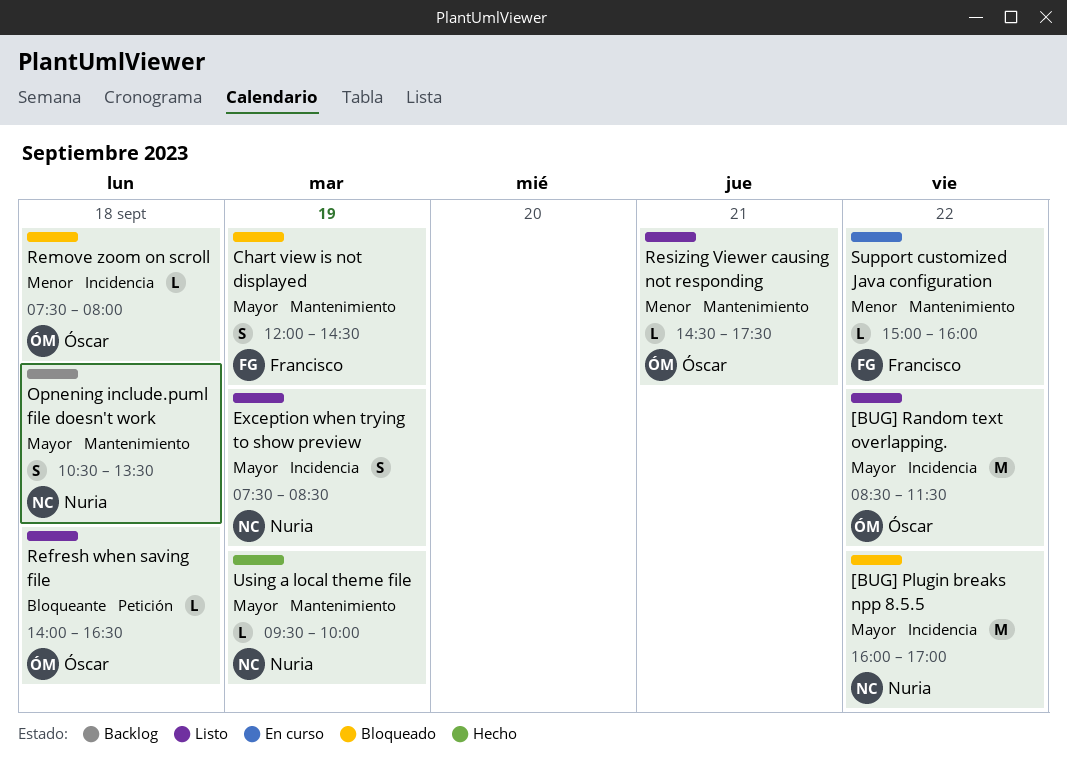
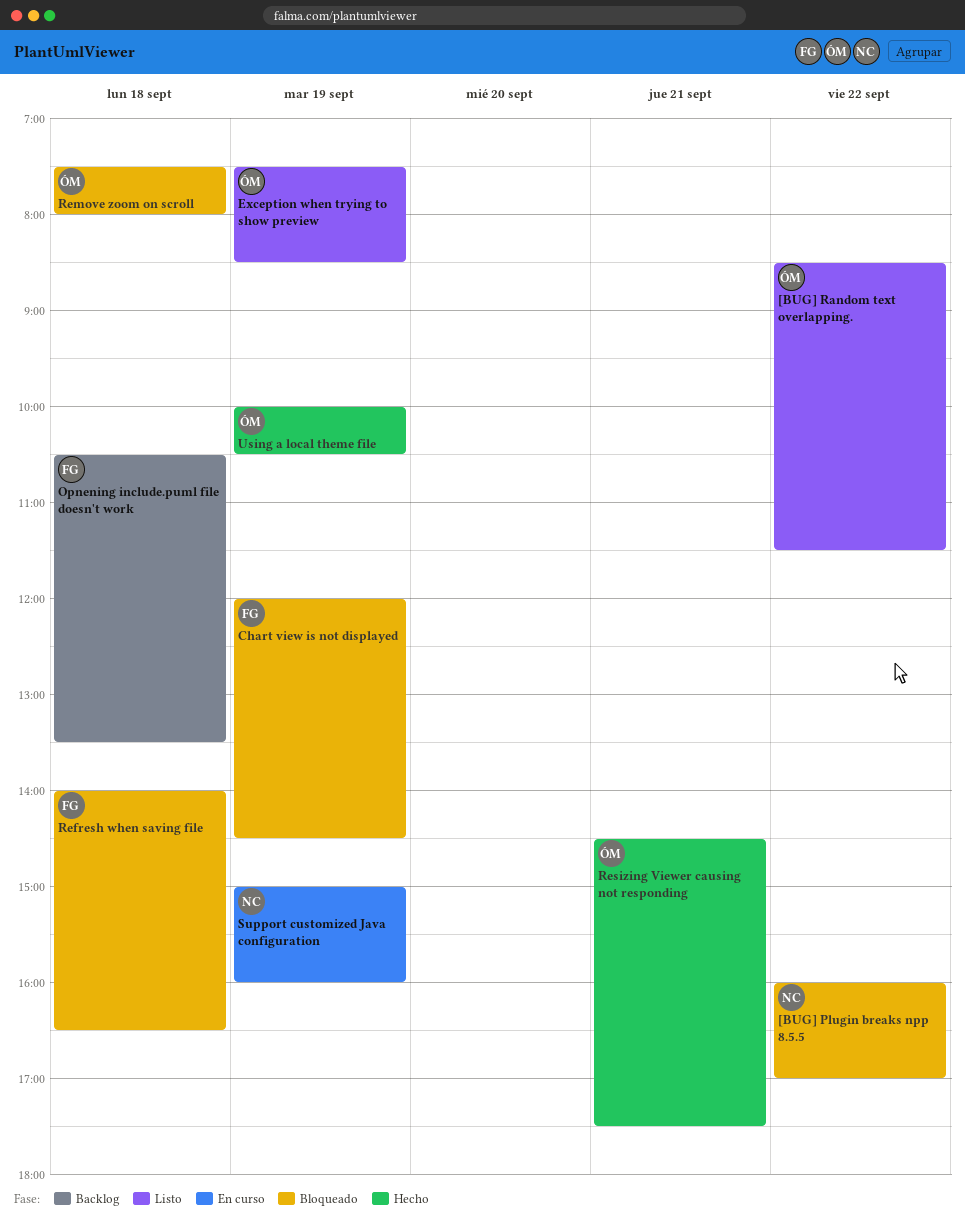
Exception when trying to show preview, owner: Nuria -> Óscar
Opnening include.puml file doesn't work, owner: Nuria -> Francisco
Refresh when saving file, status: Listo -> Bloqueado
Refresh when saving file, owner: Óscar -> Francisco
Resizing Viewer causing not responding, status: Listo -> Hecho
Support customized Java configuration, owner: Francisco -> Nuria
Support customized Java configuration, day: Sep 22 -> Sep 19
Using a local theme file, owner: Nuria -> Óscar
Using a local theme file, begins: 09:30 -> 10:00
Using a local theme file, ends: 10:00 -> 10:30

